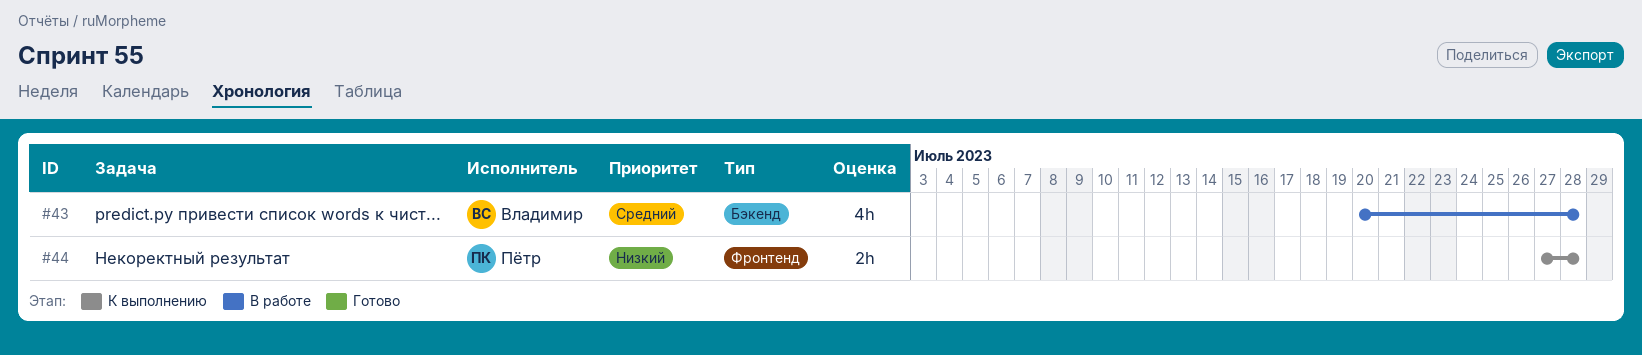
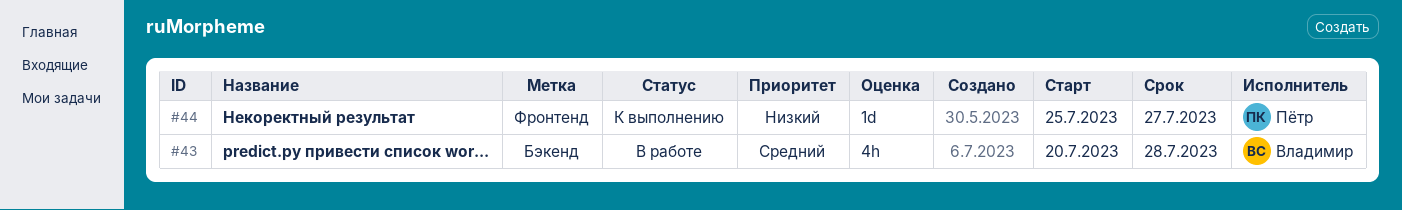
#44, estimate: 2h -> 1d
#44, start: Jul 27 -> Jul 25
#44, due: Jul 28 -> Jul 27

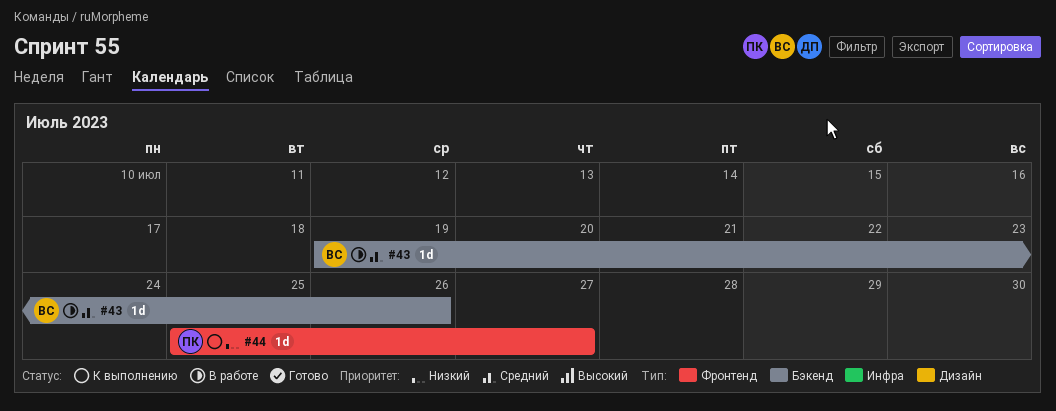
#43, estimate: 4h -> 1d
#43, start: Jul 20 -> Jul 19
#43, due: Jul 28 -> Jul 26

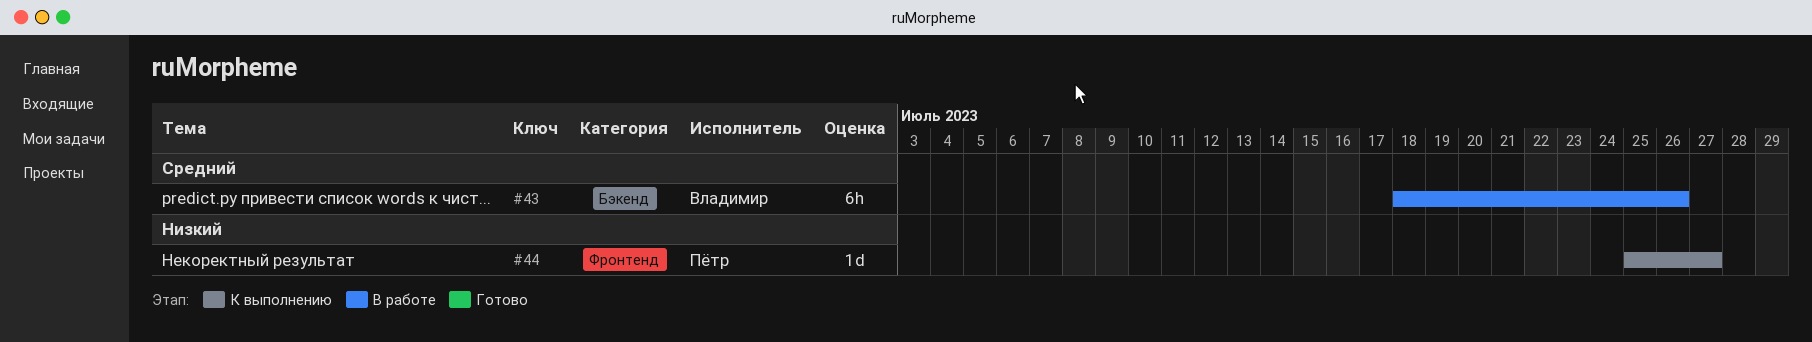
#43, estimate: 1d -> 6h
#43, start: Jul 19 -> Jul 18

